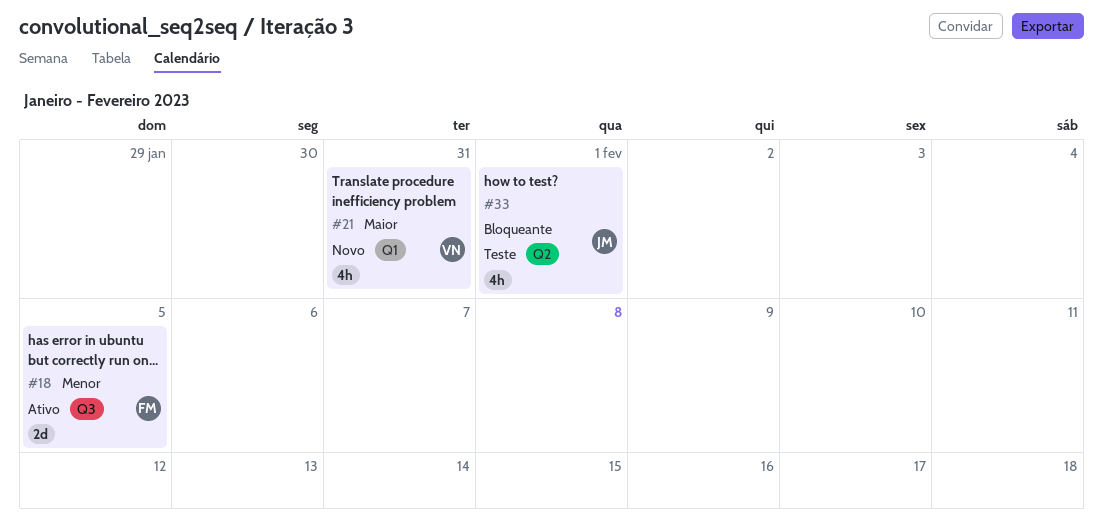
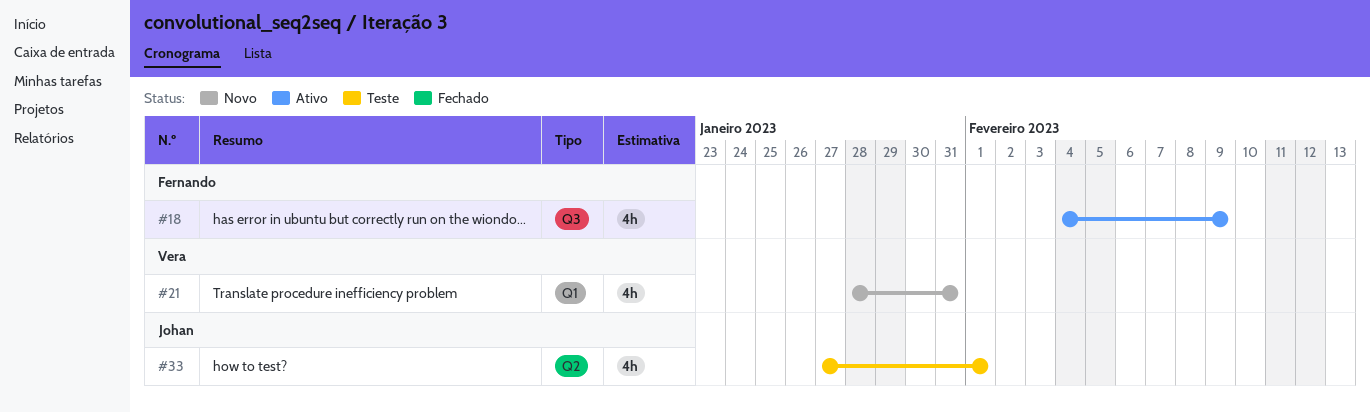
#18, estimate: 2d -> 4h
#18, due: Feb 5 -> Feb 9

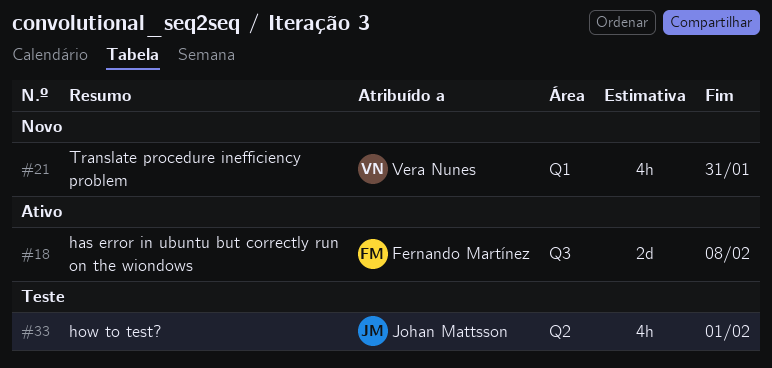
#18, estimate: 4h -> 2d
#18, due: Feb 9 -> Feb 8

